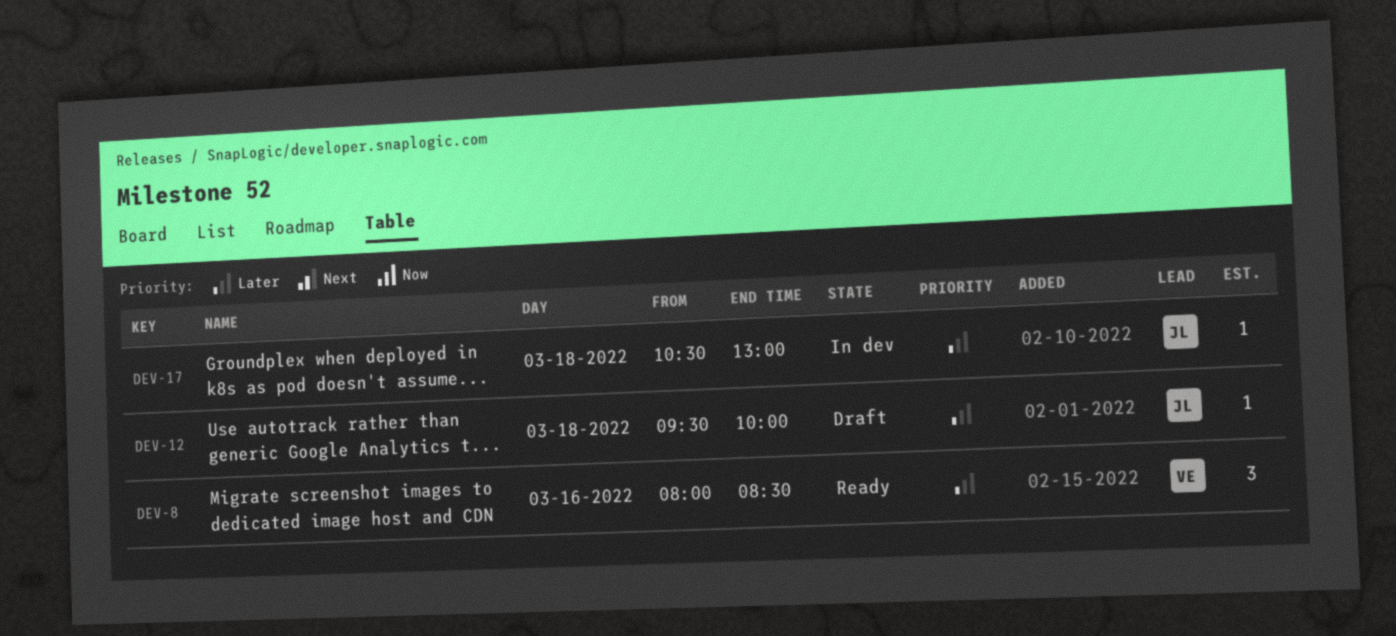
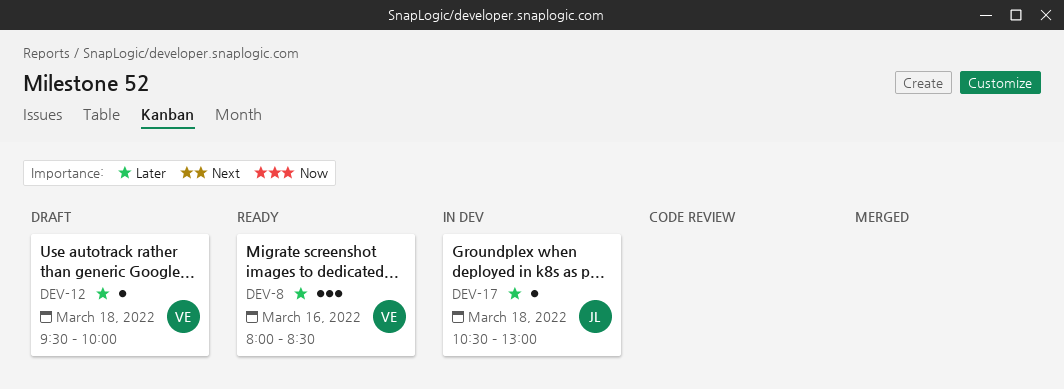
DEV-12, owner: JL -> VE

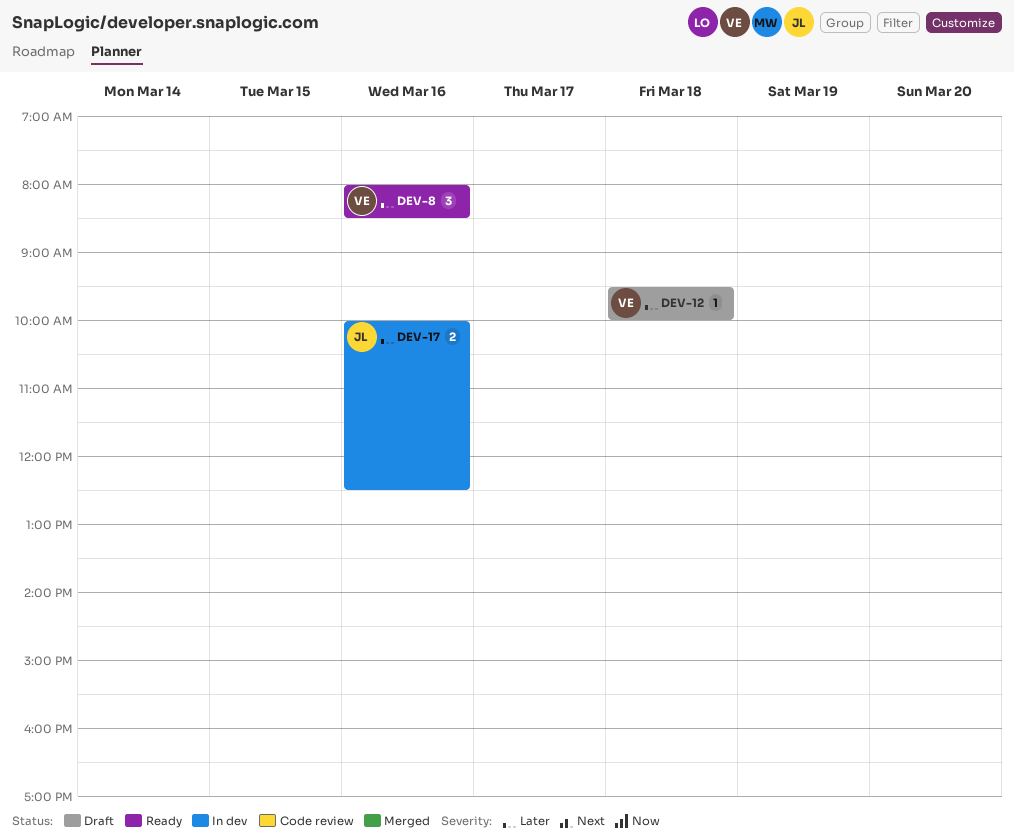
DEV-17, estimate: 1 -> 2
DEV-17, day: Mar 18 -> Mar 16
DEV-17, begins: 10:30 -> 10:00
DEV-17, ends: 13:00 -> 12:30

